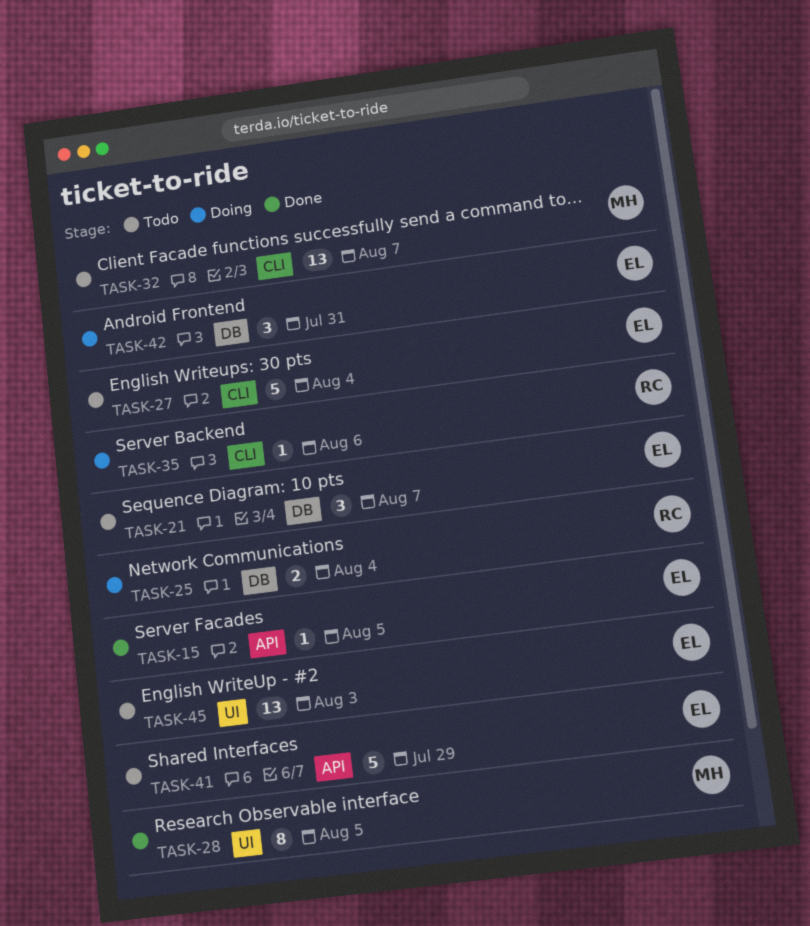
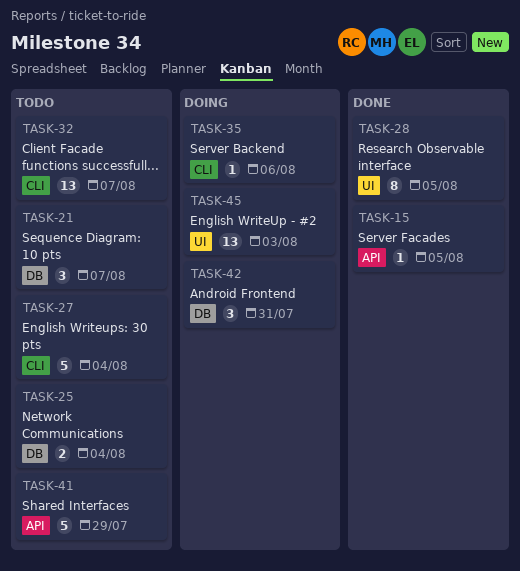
TASK-25, status: Doing -> Todo
TASK-45, status: Todo -> Doing

